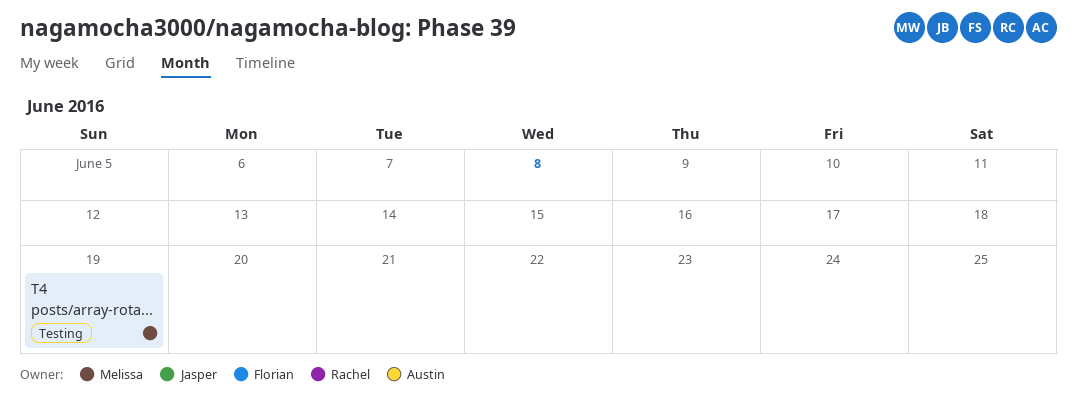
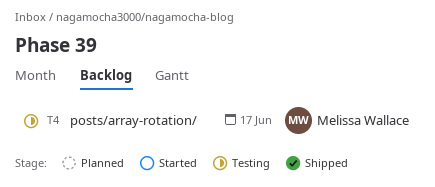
T4, due: Jun 19 -> Jun 17

